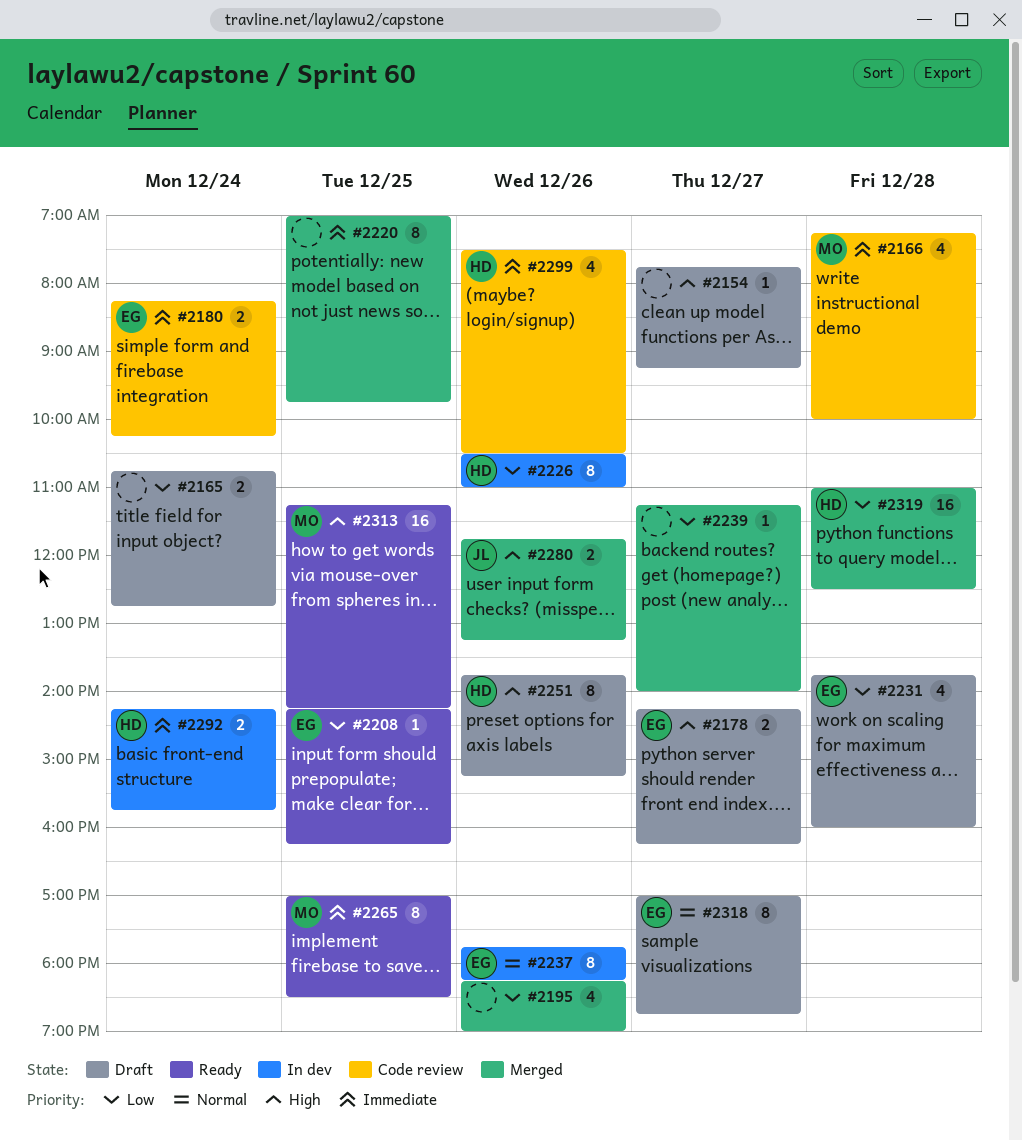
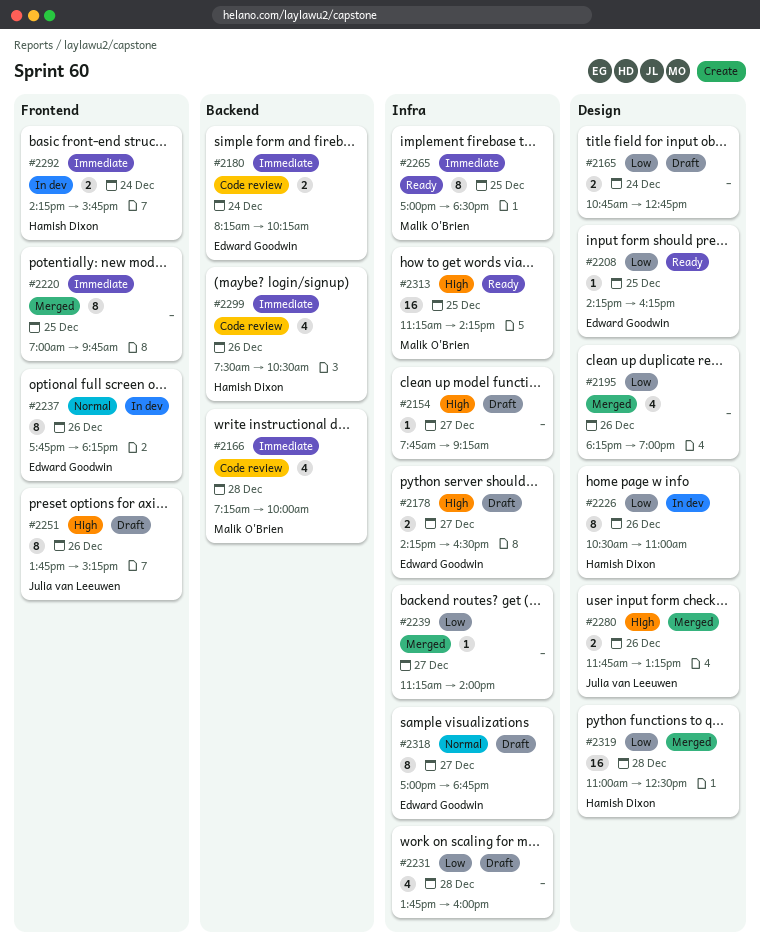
#2178, ends: 16:15 -> 16:30
#2231, owner: Edward Goodwin -> none
#2251, owner: Hamish Dixon -> Julia van Leeuwen

